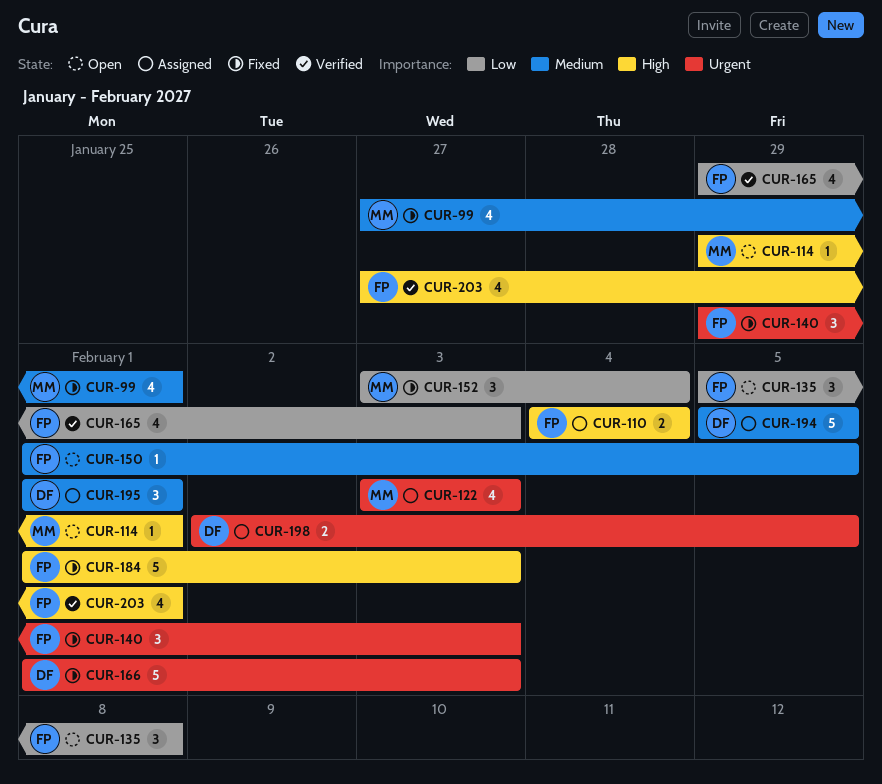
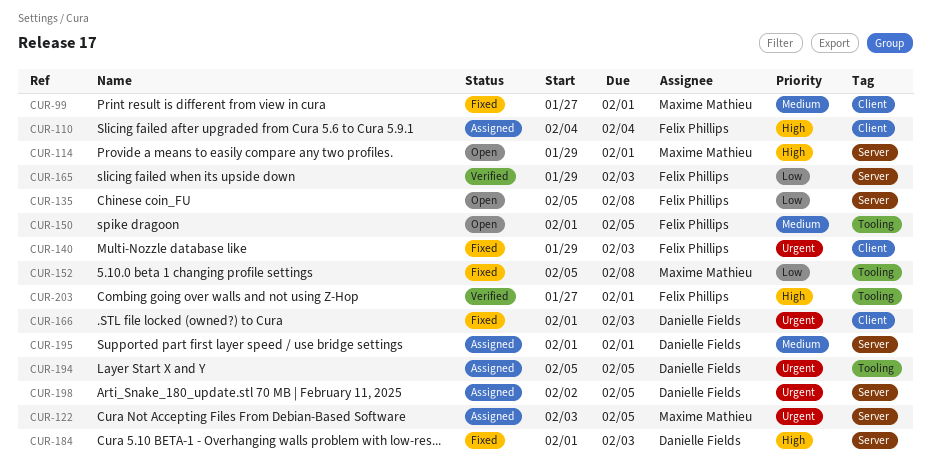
CUR-122, due: Feb 3 -> Feb 5
CUR-152, start: Feb 3 -> Feb 5
CUR-152, due: Feb 4 -> Feb 8
CUR-184, owner: Felix Phillips -> Danielle Fields
CUR-194, priority: Medium -> Urgent

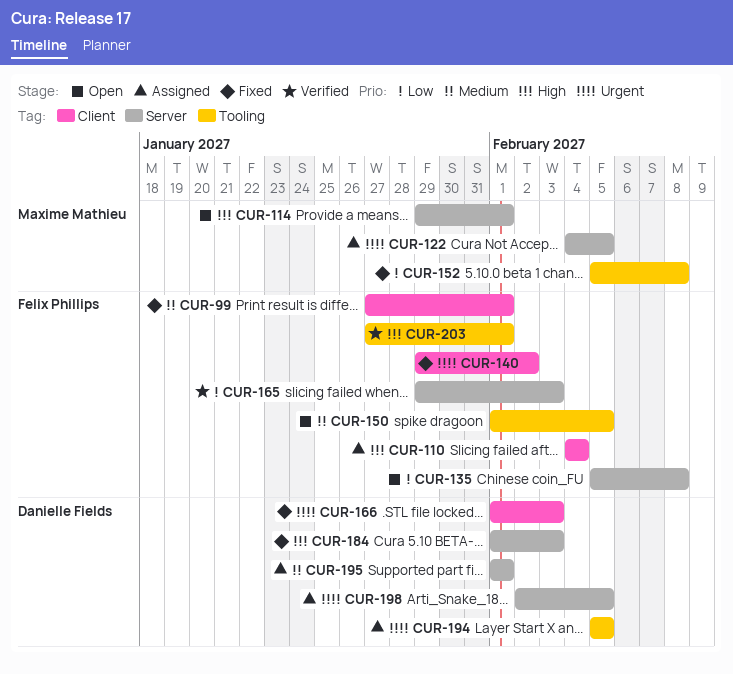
CUR-99, owner: Maxime Mathieu -> Felix Phillips
CUR-122, start: Feb 3 -> Feb 4
CUR-140, due: Feb 3 -> Feb 2

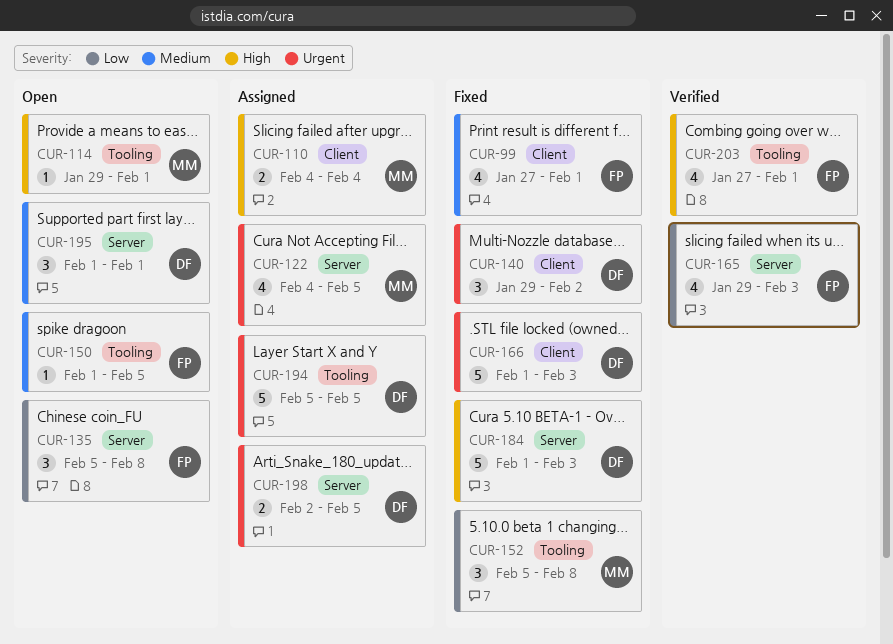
CUR-110, owner: Felix Phillips -> Maxime Mathieu
CUR-114, label: Server -> Tooling
CUR-140, owner: Felix Phillips -> Danielle Fields
CUR-195, status: Assigned -> Open

